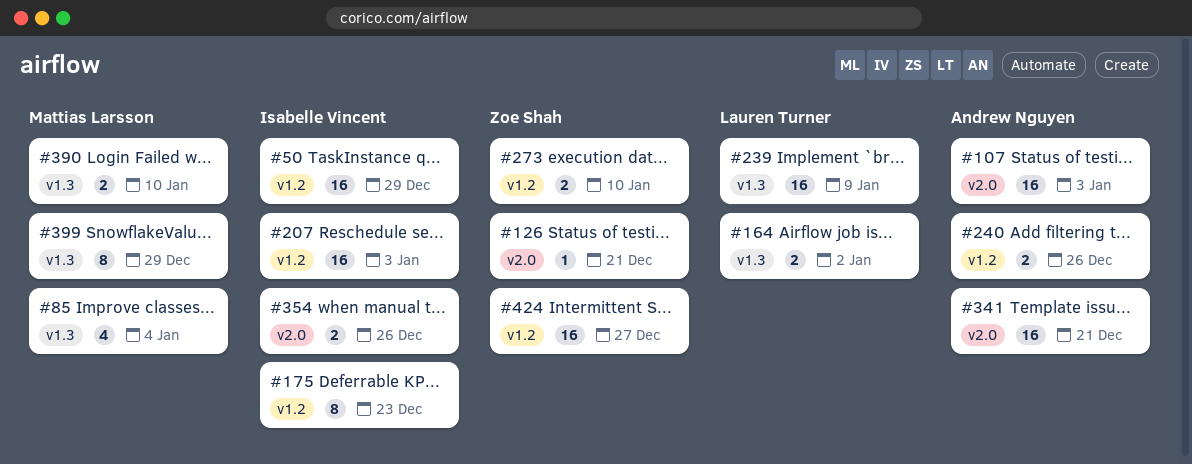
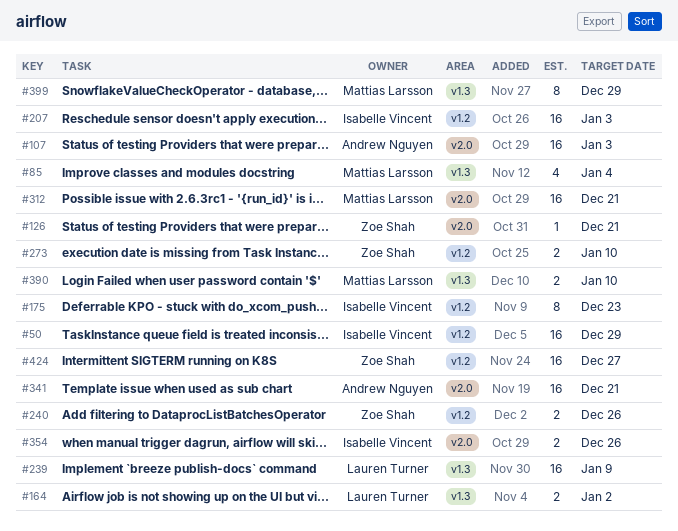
#240, owner: Andrew Nguyen -> Zoe Shah
#312: none -> present

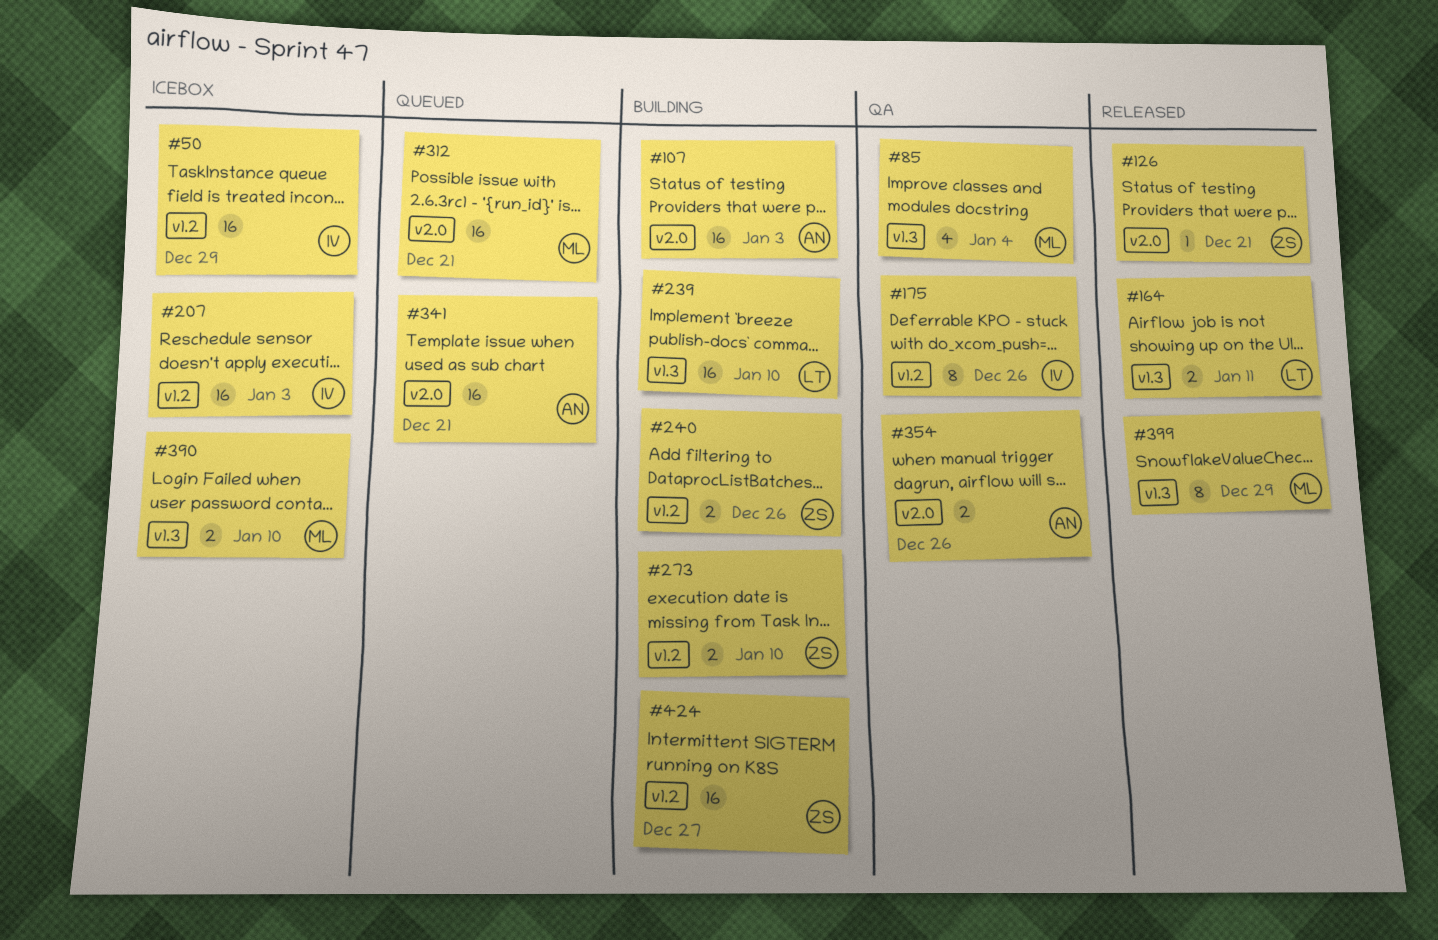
#164, due: Jan 2 -> Jan 11
#175, due: Dec 23 -> Dec 26
#239, due: Jan 9 -> Jan 10
#354, owner: Isabelle Vincent -> Andrew Nguyen

